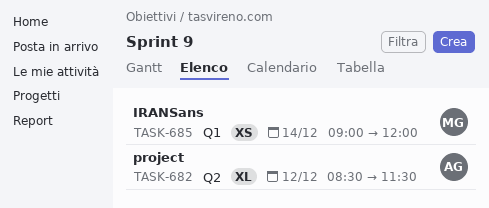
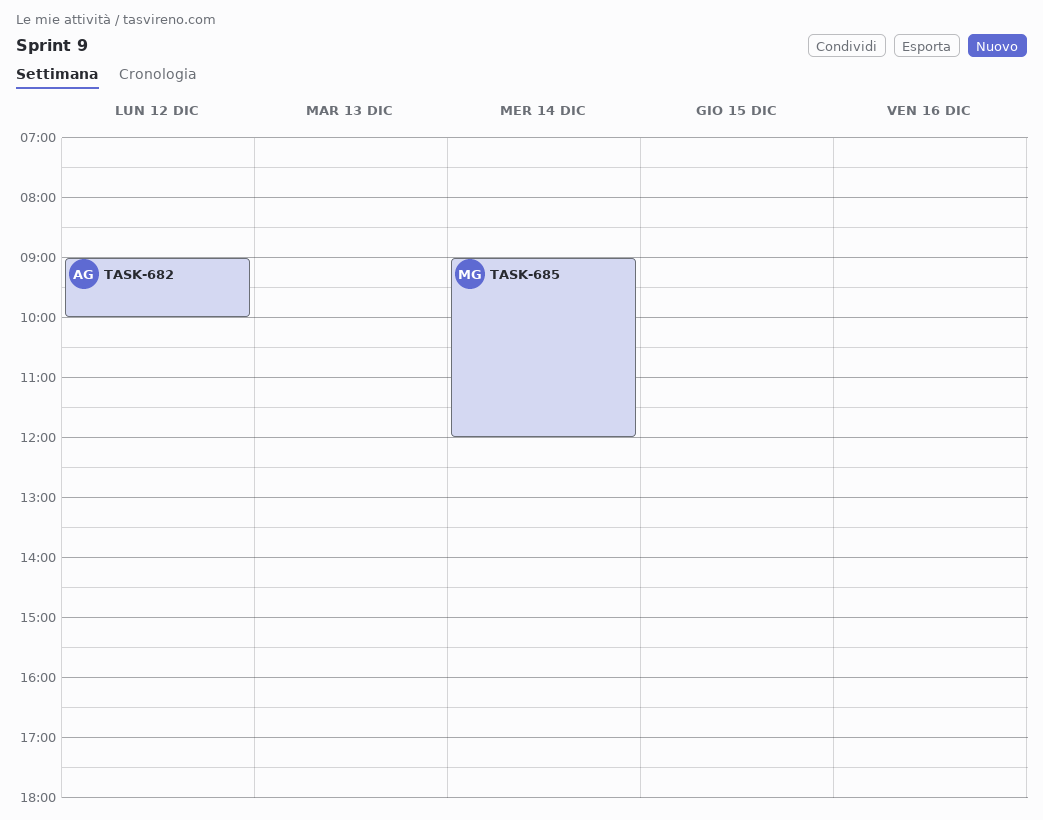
TASK-682, begins: 08:30 -> 09:00
TASK-682, ends: 11:30 -> 10:00

